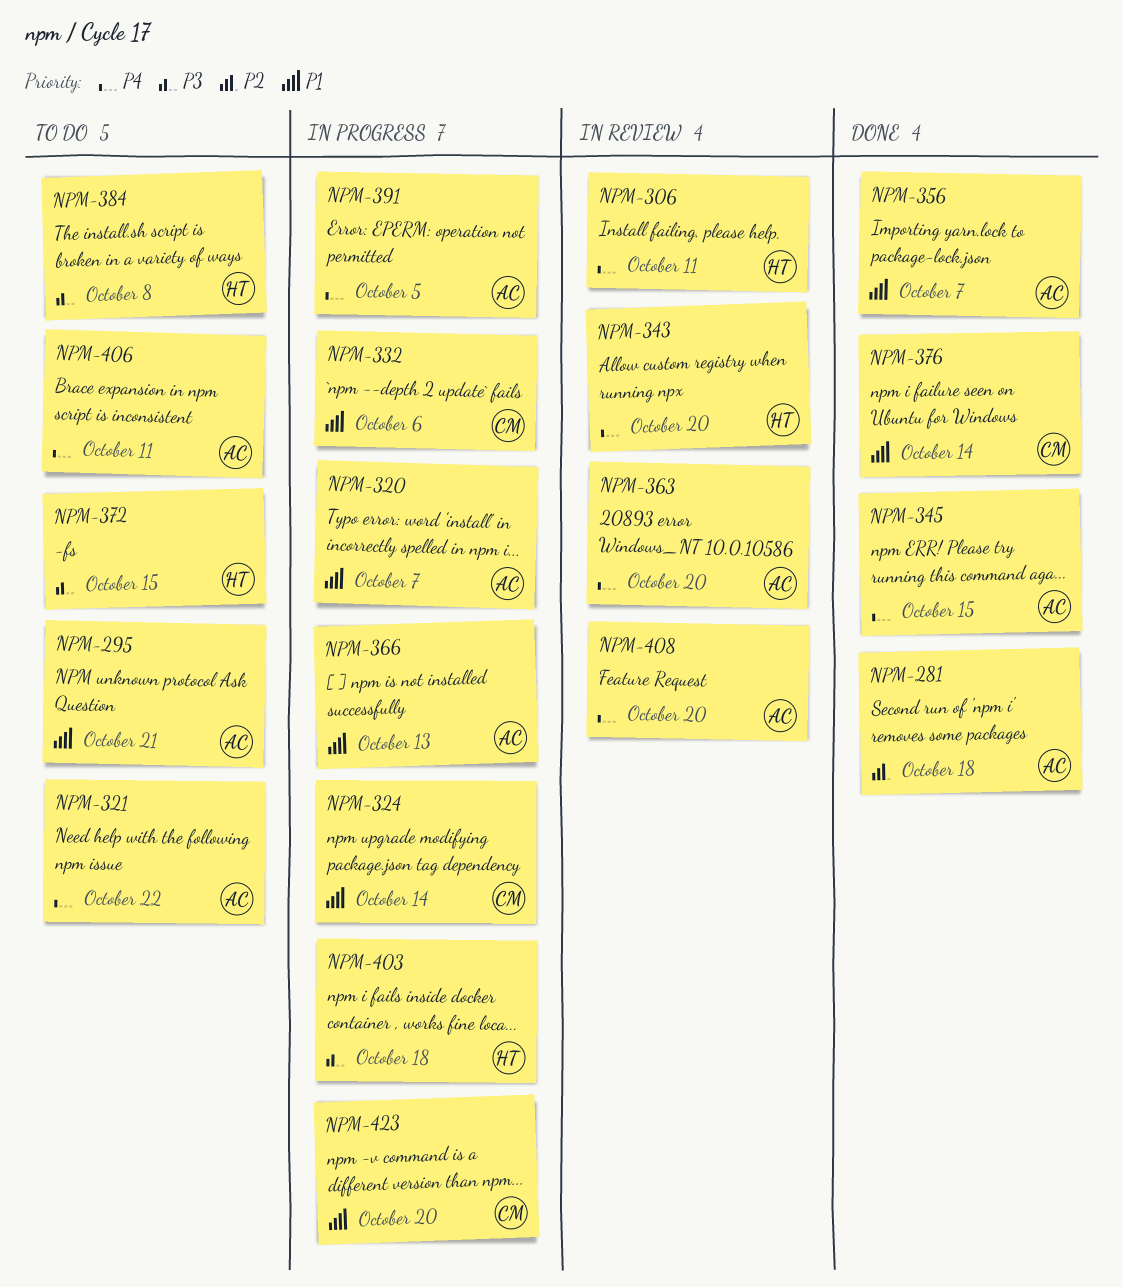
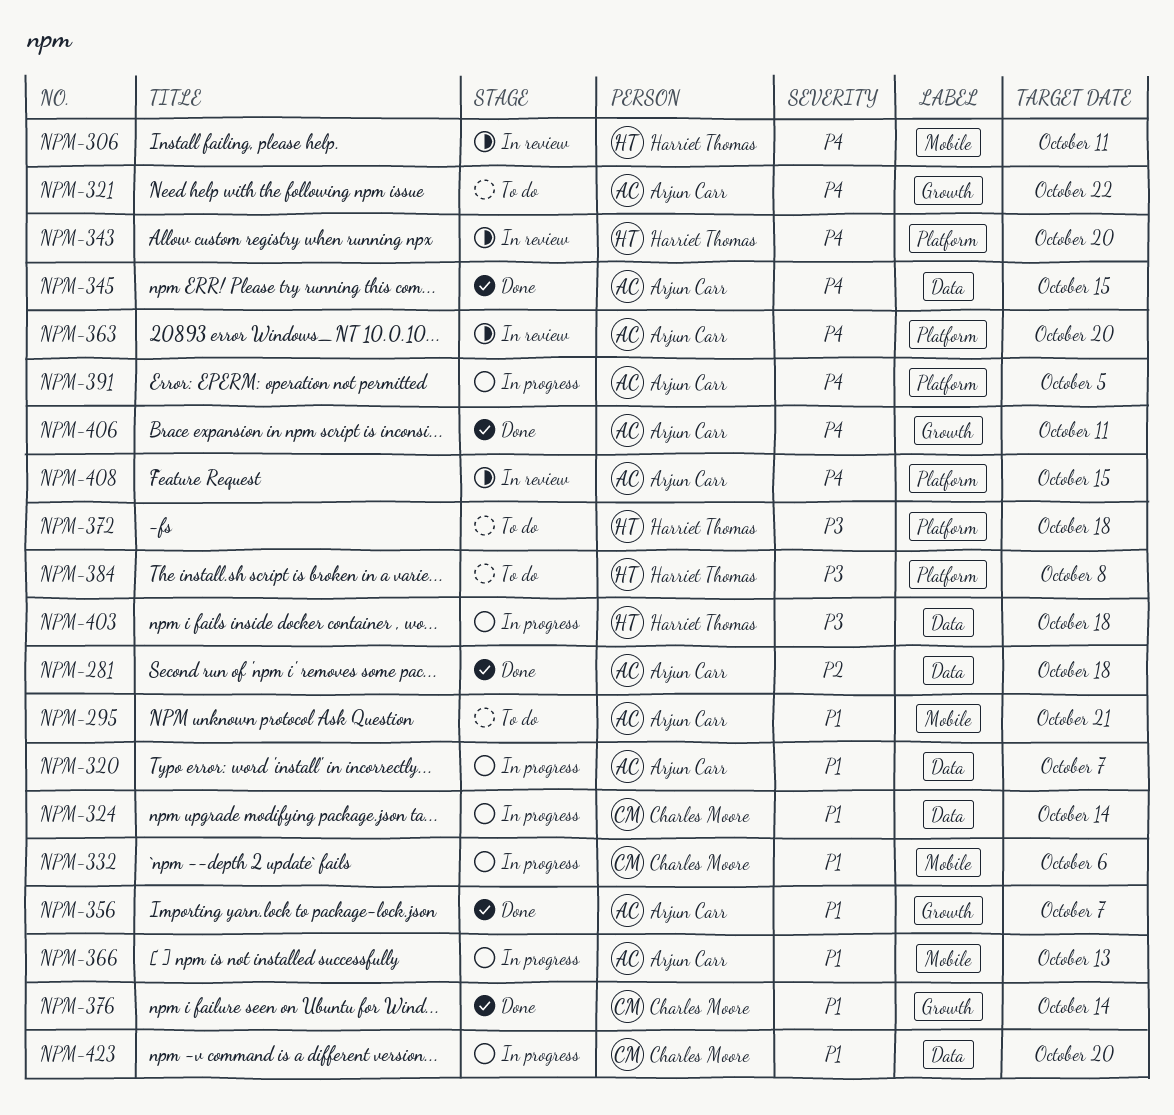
NPM-372, due: Oct 15 -> Oct 18
NPM-406, status: To do -> Done
NPM-408, due: Oct 20 -> Oct 15

